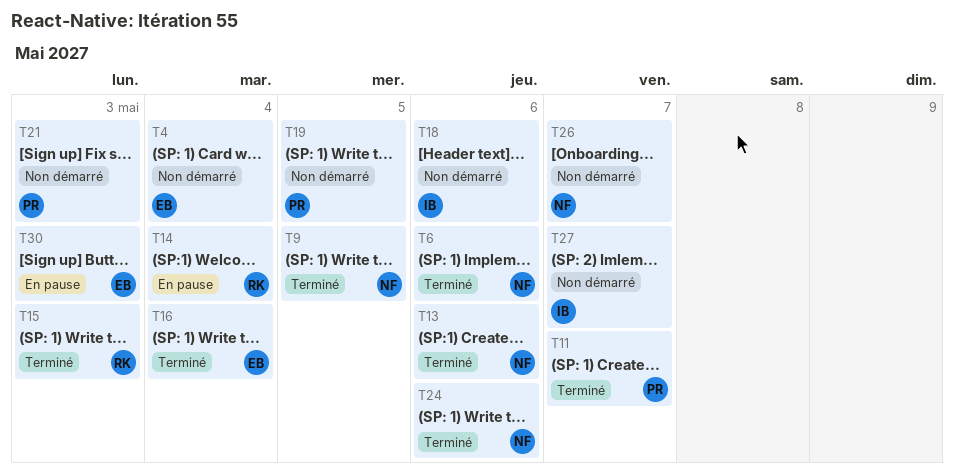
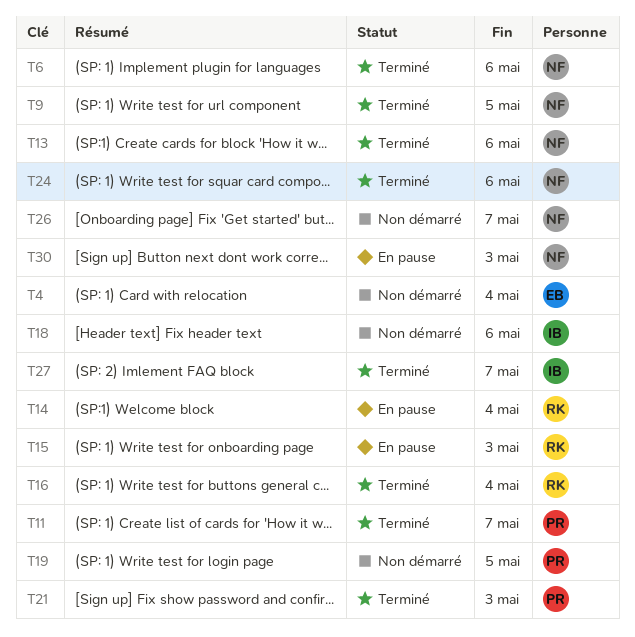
T15, status: Terminé -> En pause
T16, owner: EB -> RK
T21, status: Non démarré -> Terminé
T27, status: Non démarré -> Terminé
T30, owner: EB -> NF

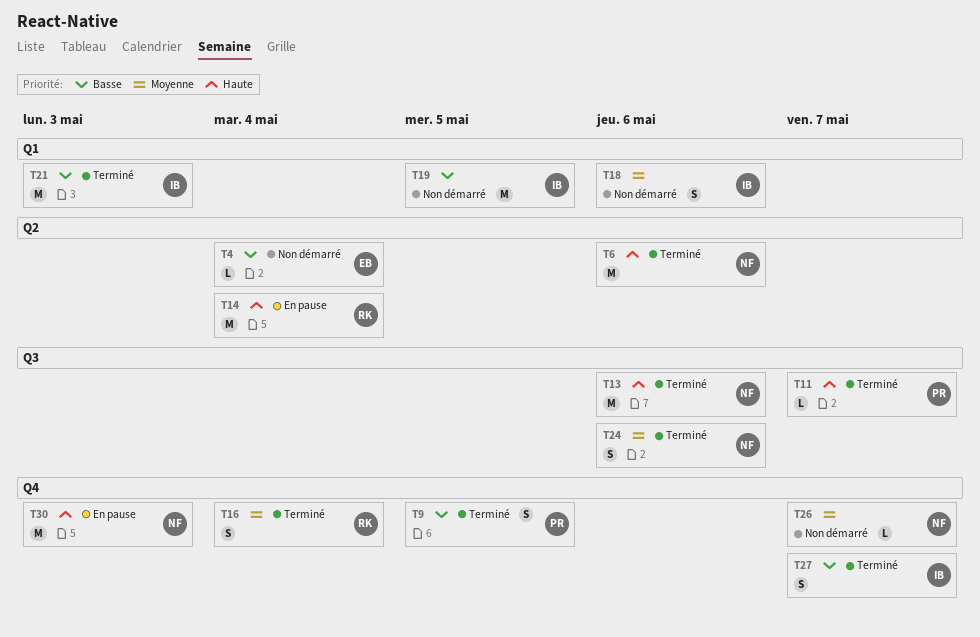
T9, owner: NF -> PR
T15: present -> none
T19, owner: PR -> IB
T21, owner: PR -> IB

